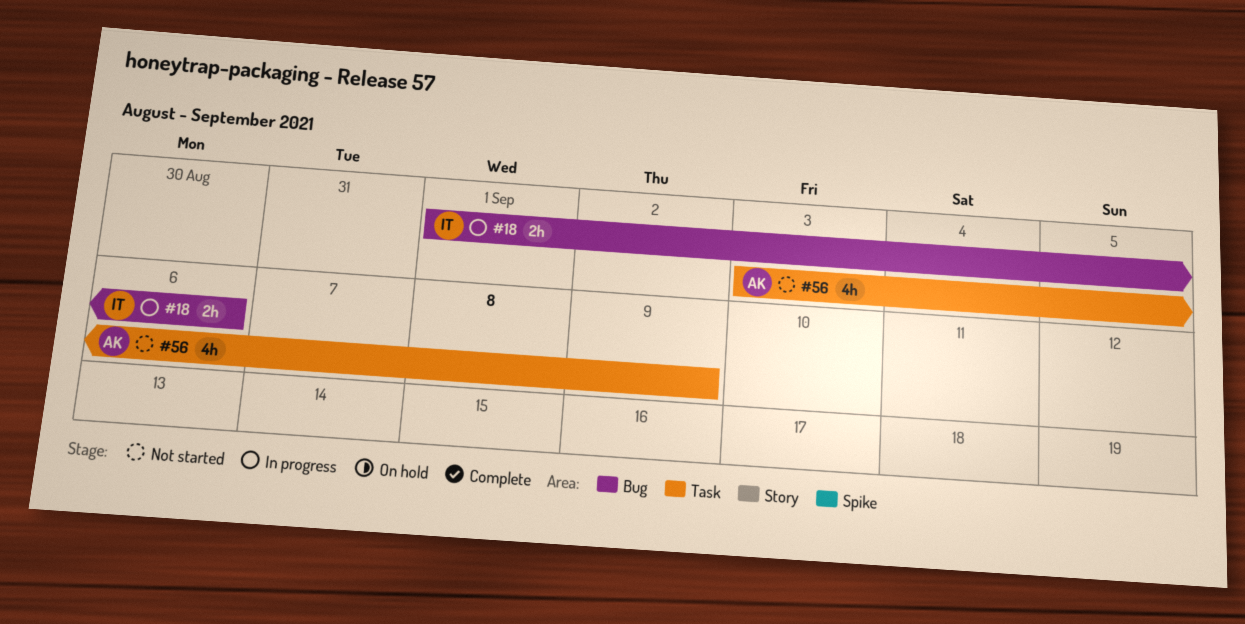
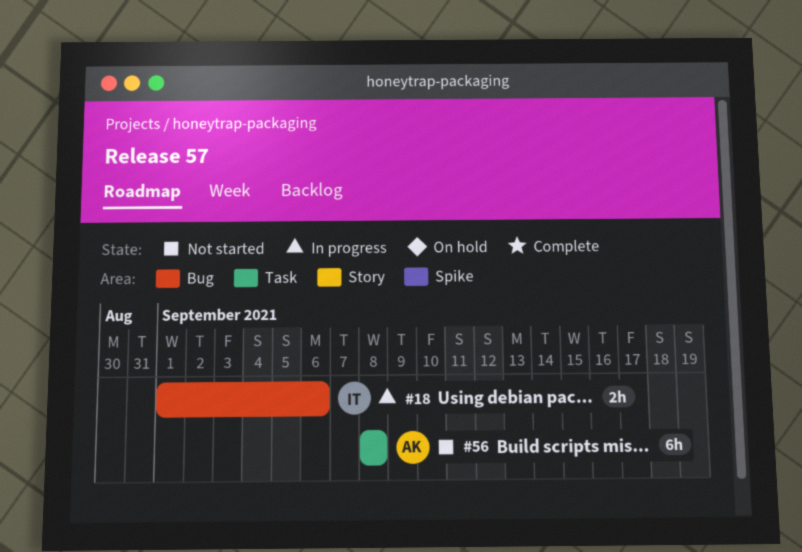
#56, estimate: 4h -> 6h
#56, start: Sep 3 -> Sep 8
#56, due: Sep 9 -> Sep 8

